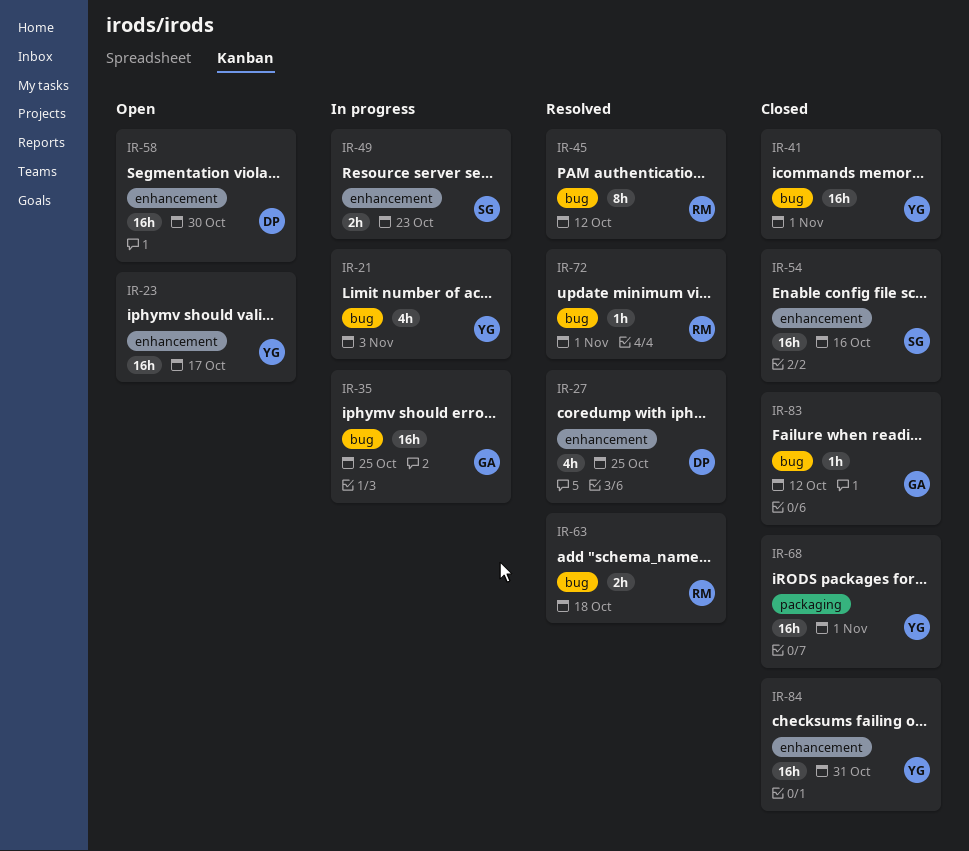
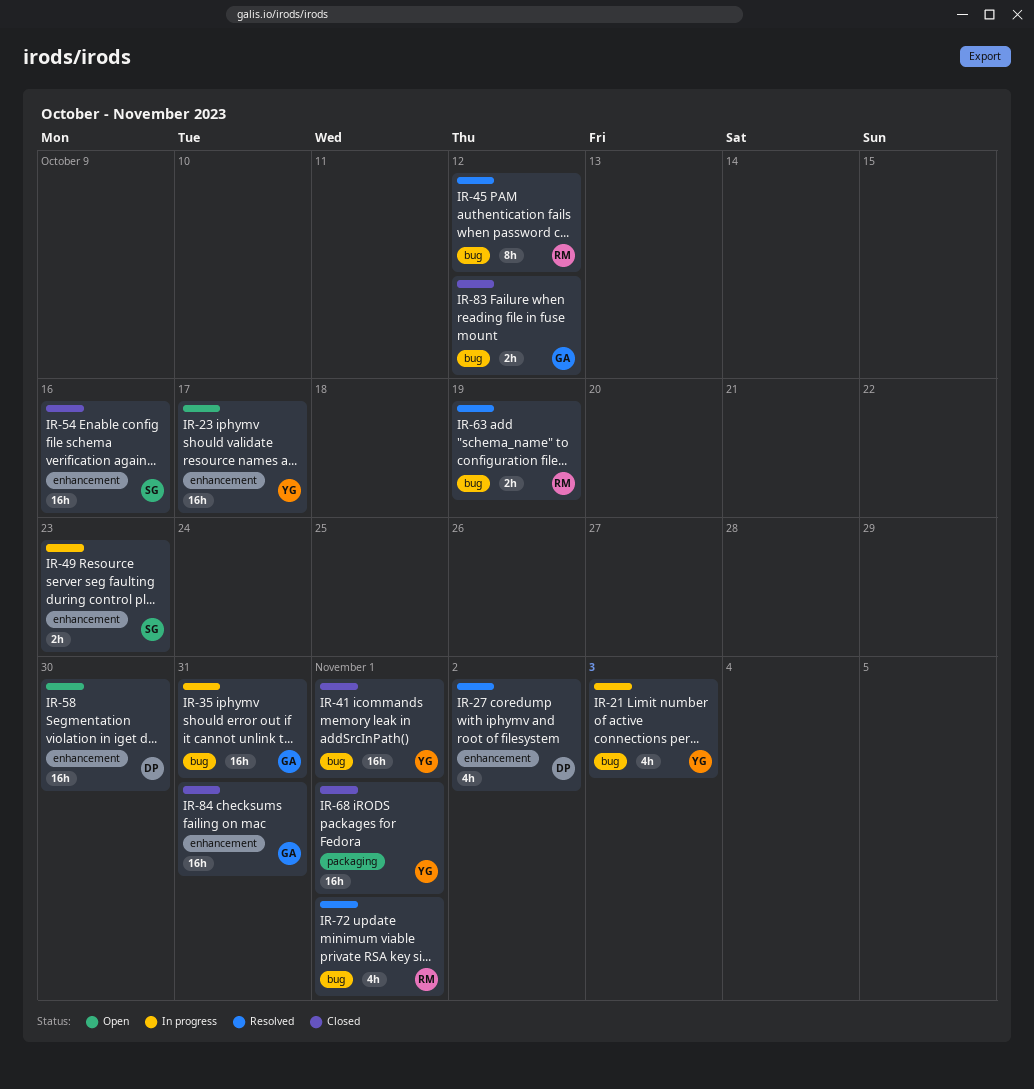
IR-27, due: Oct 25 -> Nov 2
IR-35, due: Oct 25 -> Oct 31
IR-63, due: Oct 18 -> Oct 19
IR-72, estimate: 1h -> 4h
IR-83, estimate: 1h -> 2h
IR-84, owner: YG -> GA

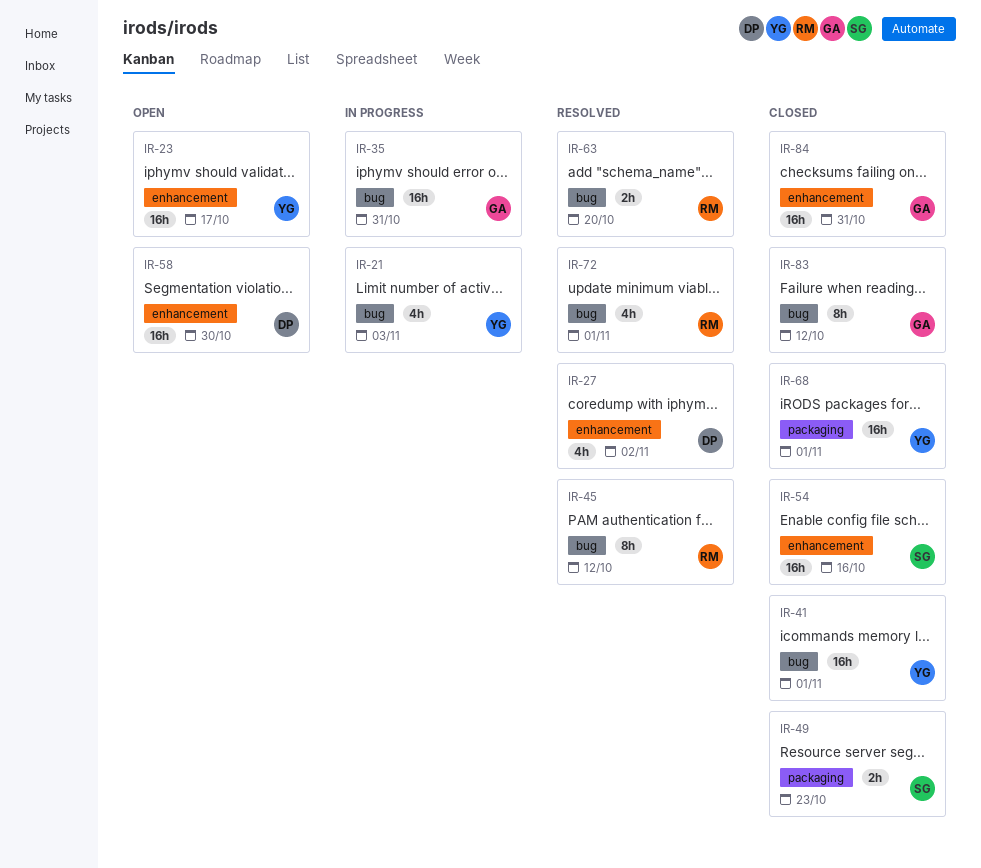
IR-49, status: In progress -> Closed
IR-49, label: enhancement -> packaging
IR-63, due: Oct 19 -> Oct 20
IR-83, estimate: 2h -> 8h

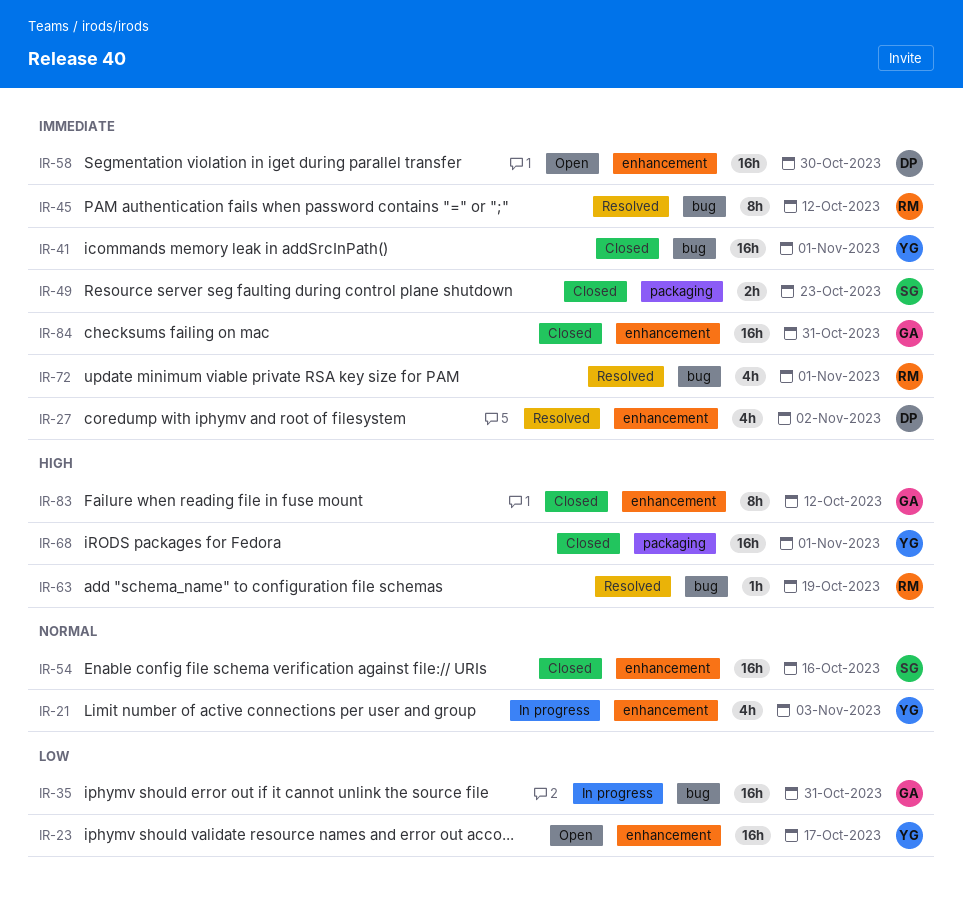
IR-21, label: bug -> enhancement
IR-63, estimate: 2h -> 1h
IR-63, due: Oct 20 -> Oct 19
IR-83, label: bug -> enhancement

